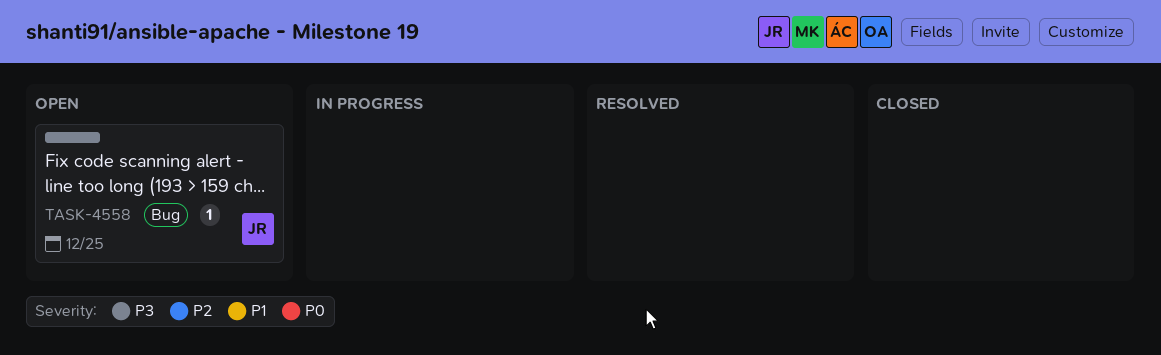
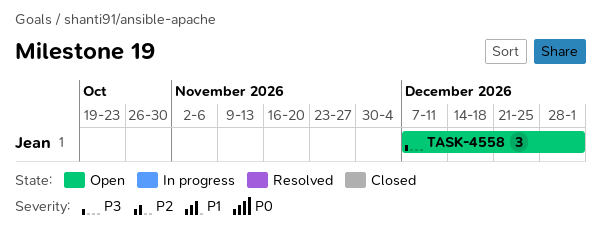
TASK-4558, estimate: 1 -> 3
TASK-4558, due: Dec 25 -> Jan 1

